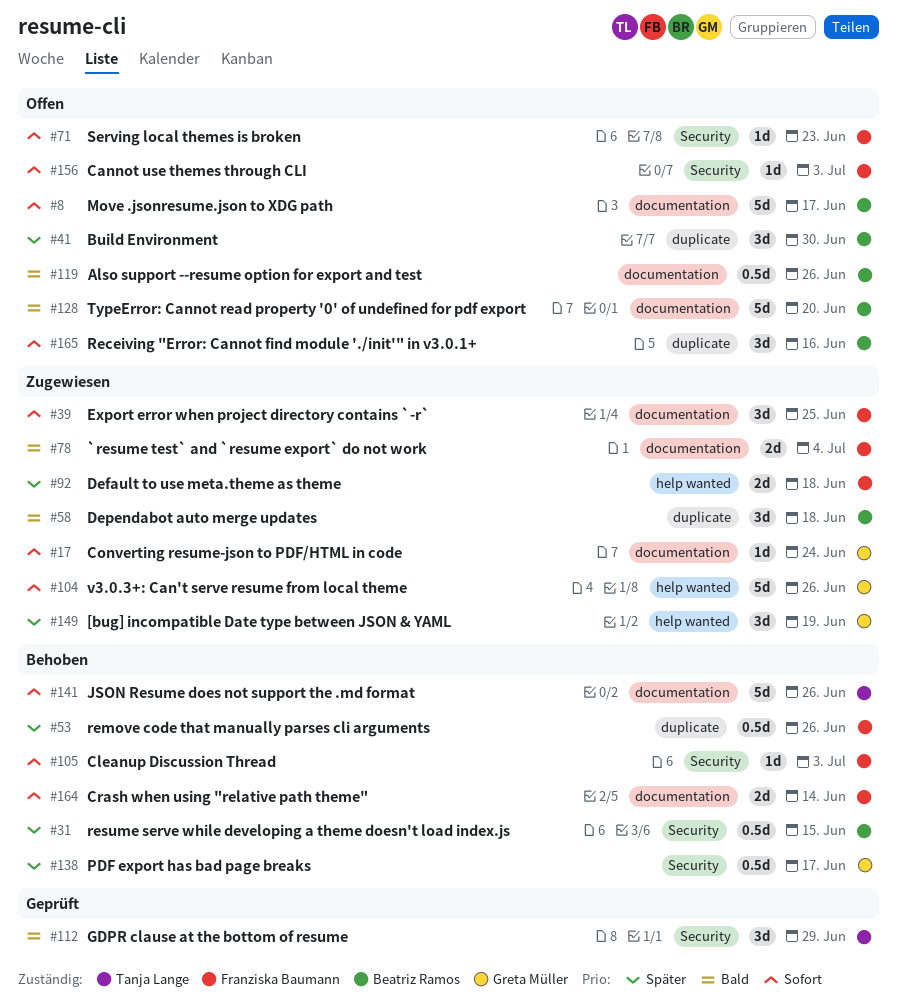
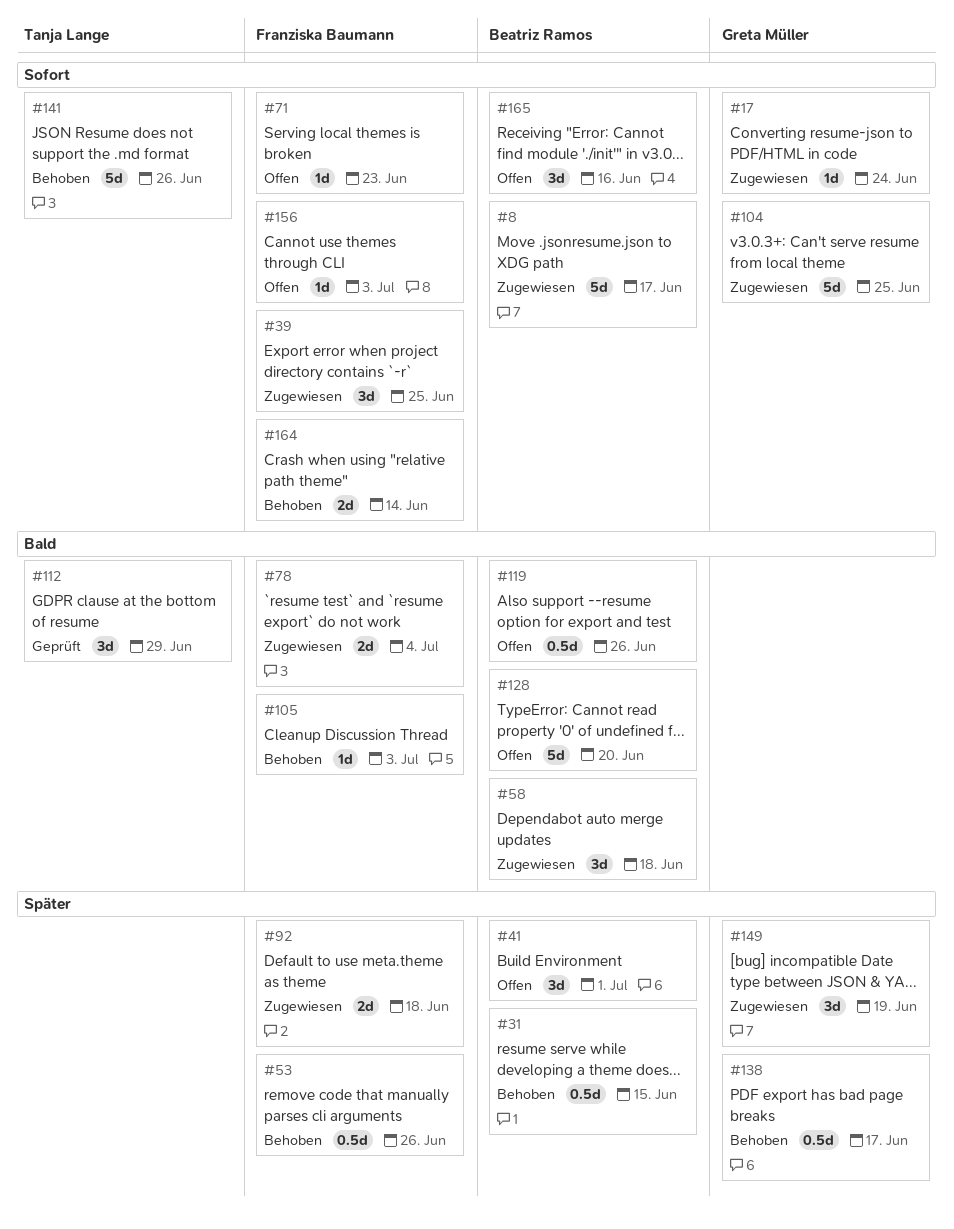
#8, status: Offen -> Zugewiesen
#41, due: Jun 30 -> Jul 1
#104, due: Jun 26 -> Jun 25
#105, priority: Sofort -> Bald

